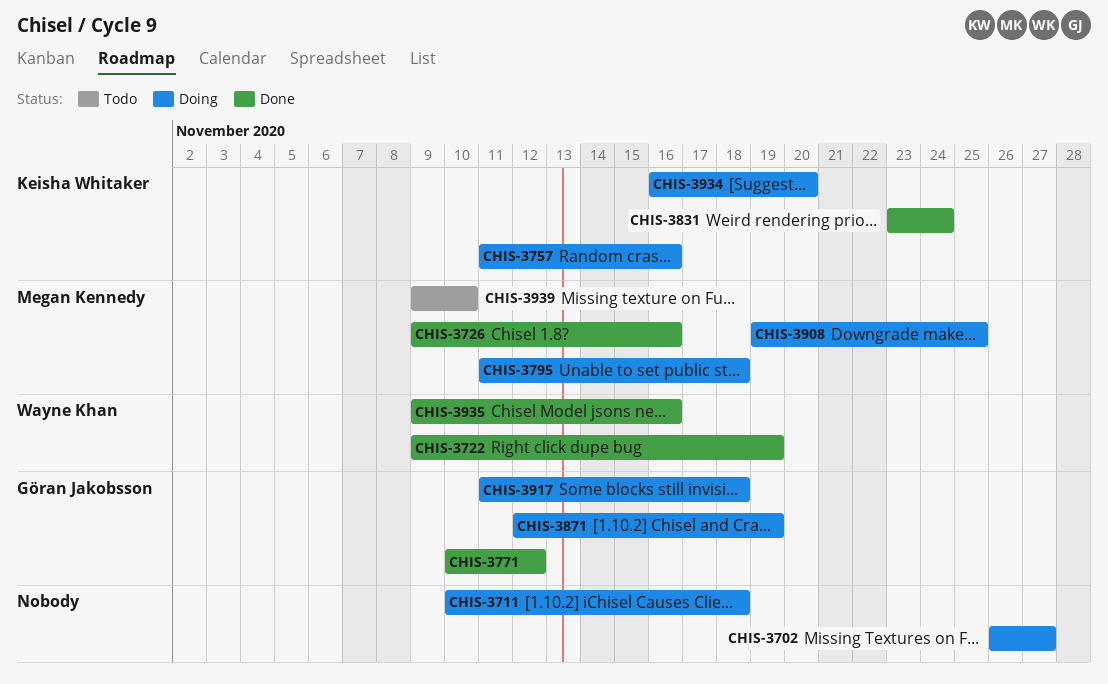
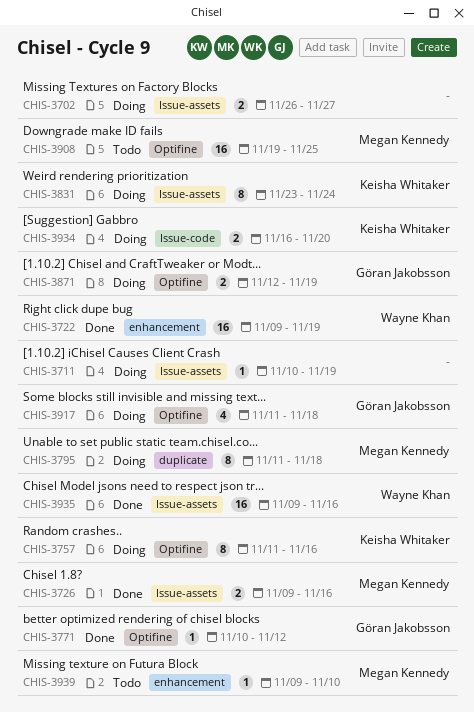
CHIS-3711, due: Nov 18 -> Nov 19
CHIS-3831, status: Done -> Doing
CHIS-3908, status: Doing -> Todo

